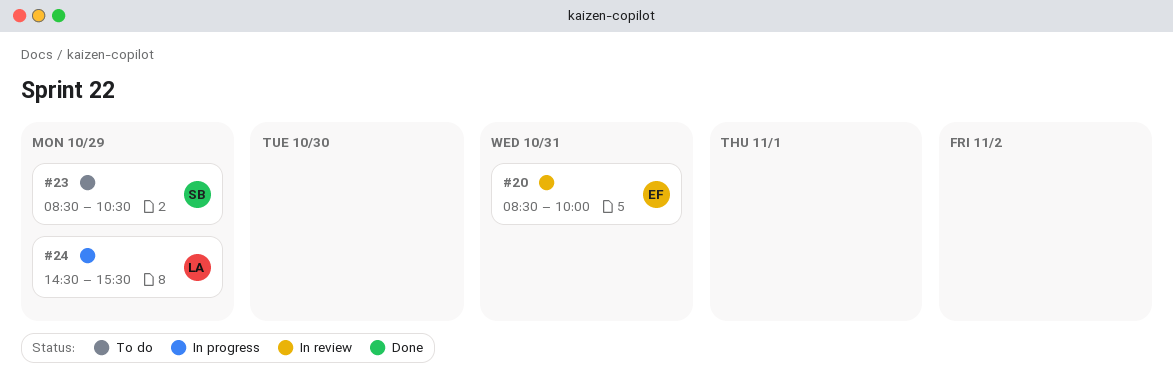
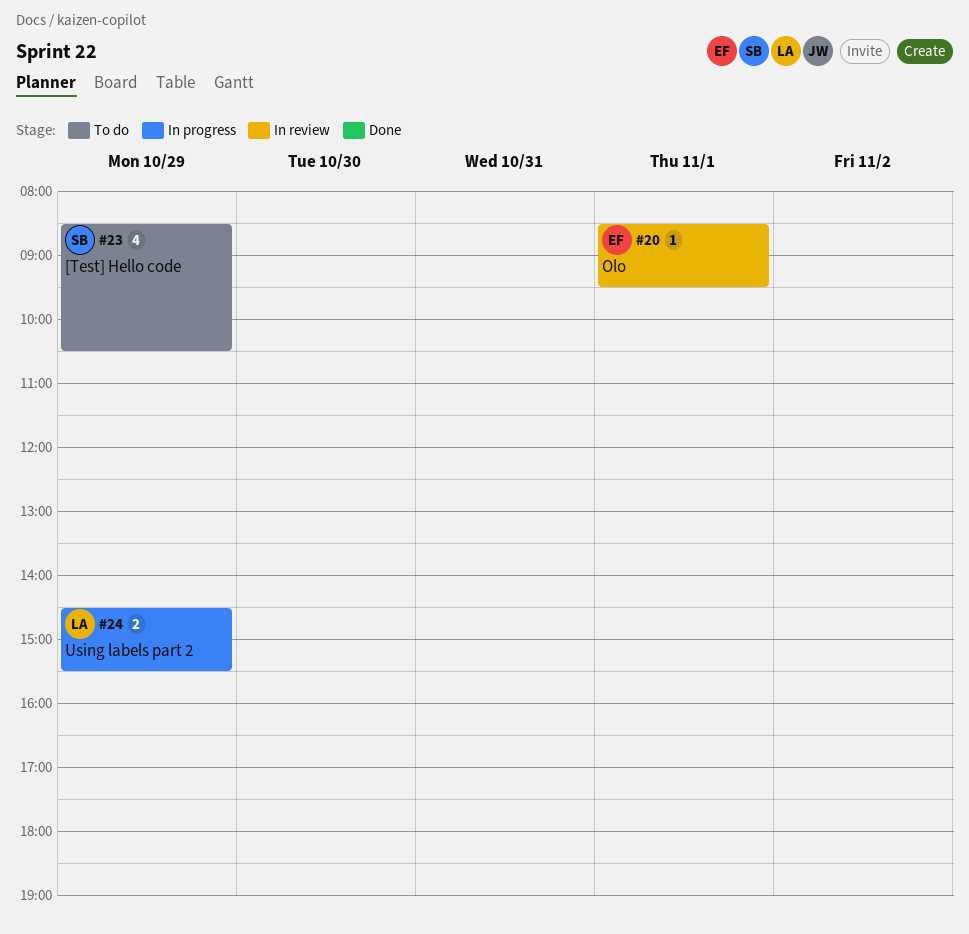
#20, day: Oct 31 -> Nov 1
#20, ends: 10:00 -> 09:30

